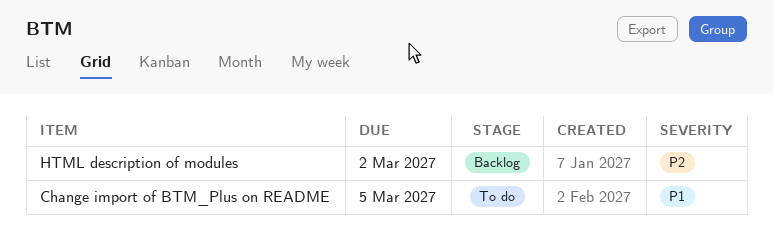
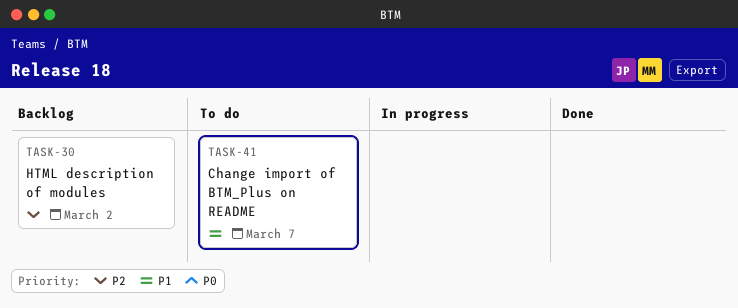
Change import of BTM_Plus on README, due: Mar 5 -> Mar 7

